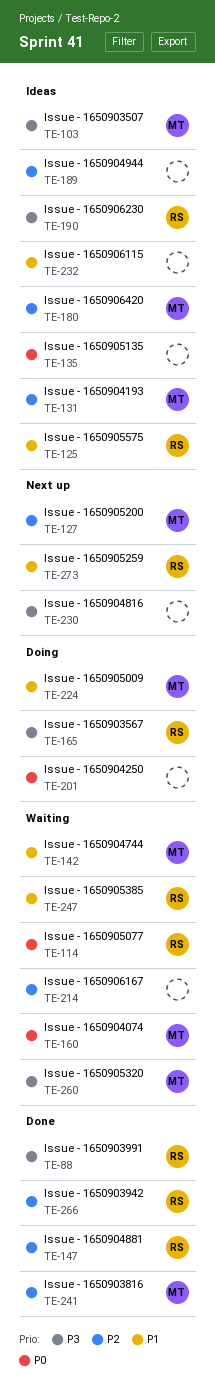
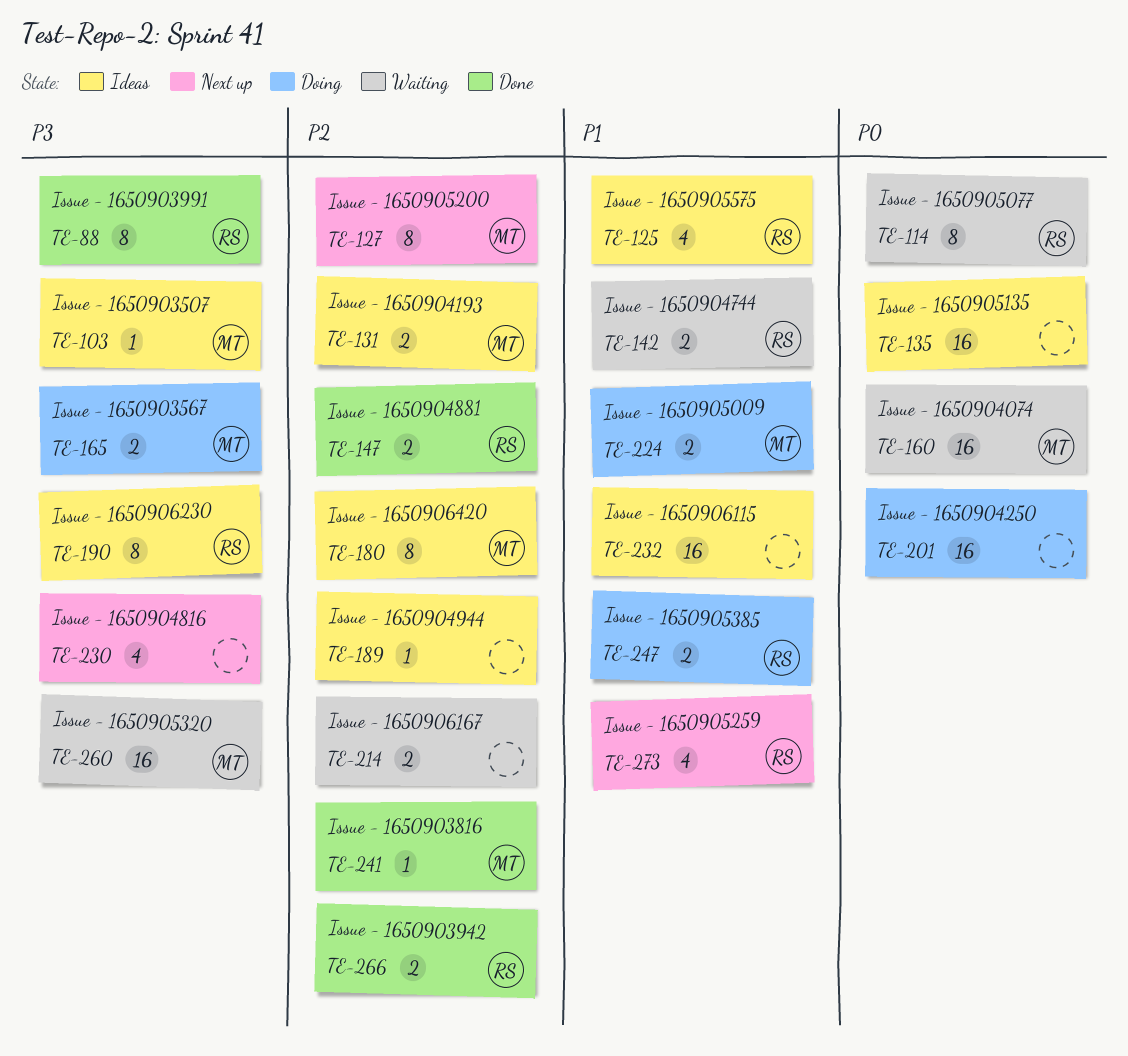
TE-142, owner: MT -> RS
TE-165, owner: RS -> MT
TE-247, status: Waiting -> Doing

